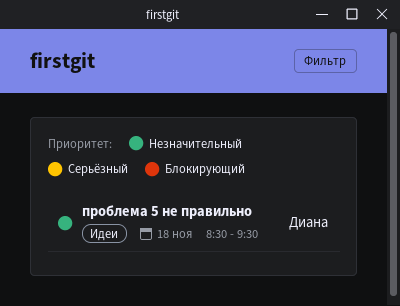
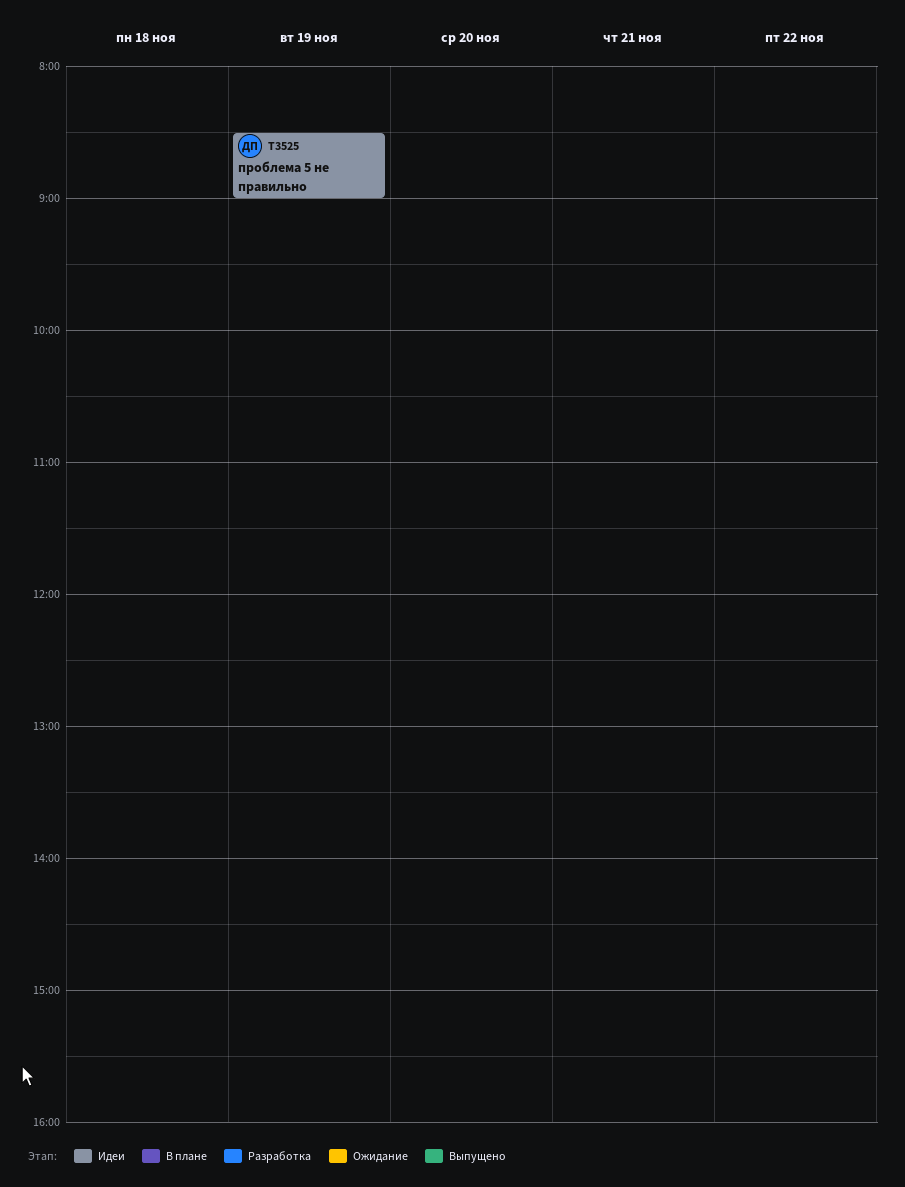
проблема 5 не правильно, day: Nov 18 -> Nov 19
проблема 5 не правильно, ends: 09:30 -> 09:00

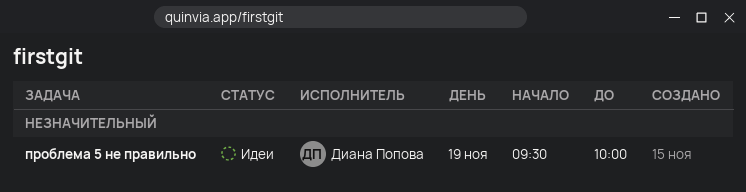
проблема 5 не правильно, begins: 08:30 -> 09:30
проблема 5 не правильно, ends: 09:00 -> 10:00

